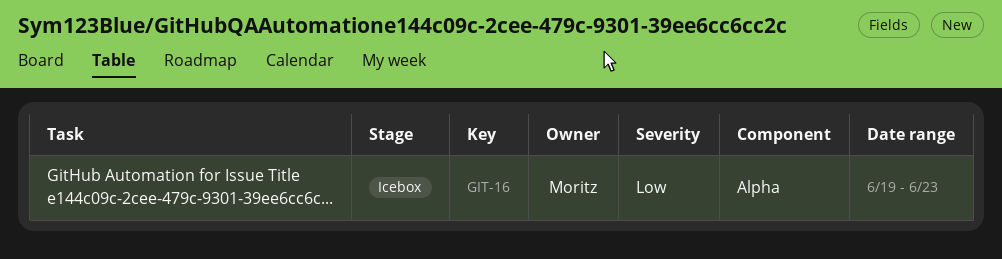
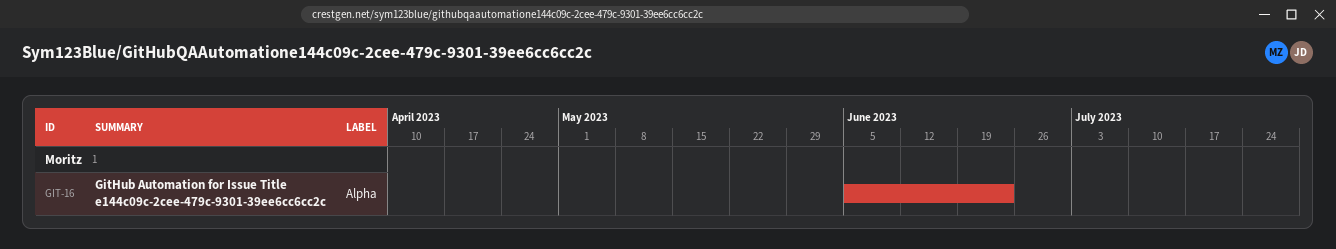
GIT-16, start: Jun 19 -> Jun 5

